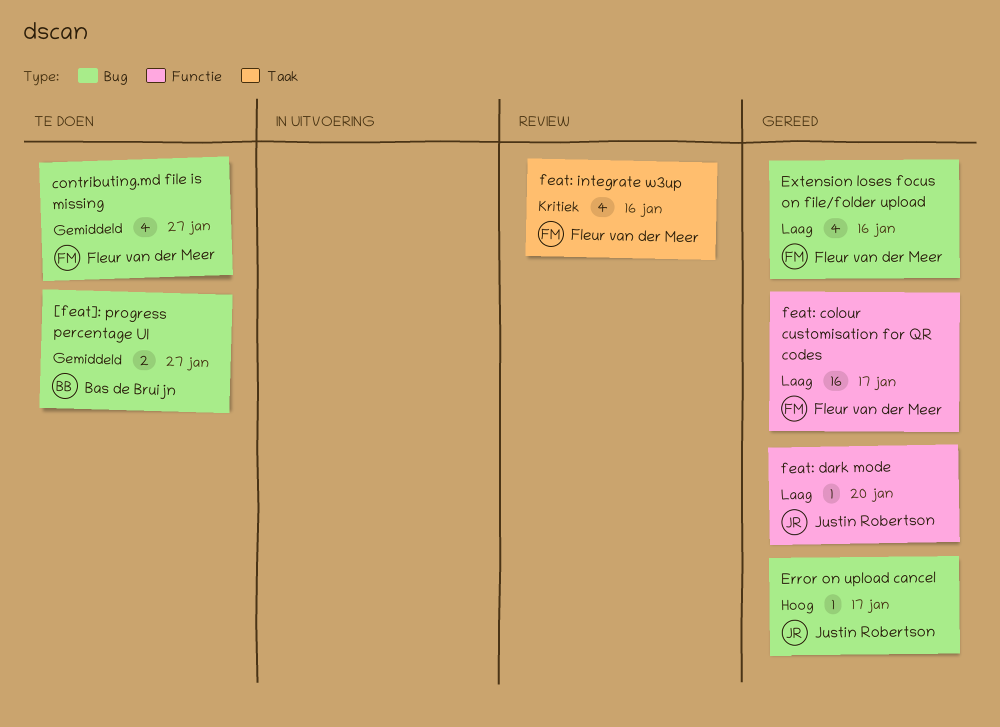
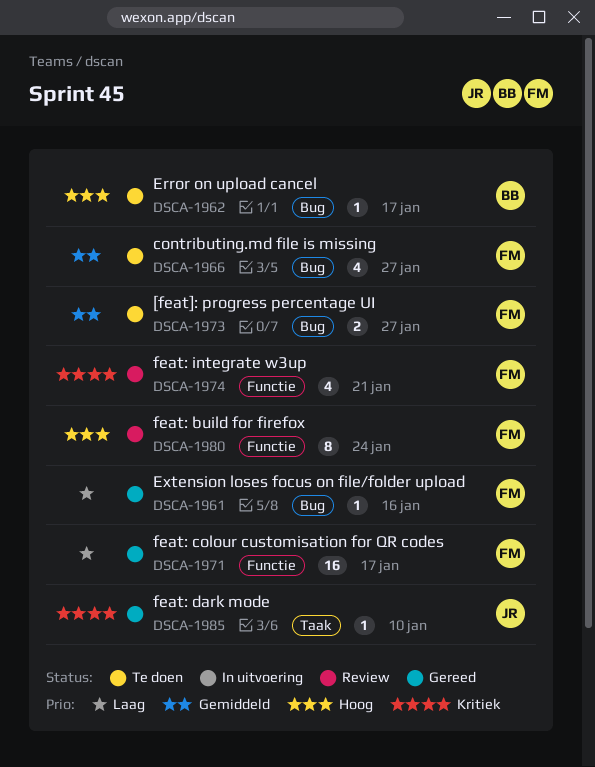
[feat]: progress percentage UI, owner: Bas de Bruijn -> Fleur van der Meer
Error on upload cancel, status: Gereed -> Te doen
Error on upload cancel, owner: Justin Robertson -> Bas de Bruijn
Extension loses focus on file/folder upload, estimate: 4 -> 1
feat: build for firefox: none -> present
feat: dark mode, priority: Laag -> Kritiek
feat: dark mode, label: Functie -> Taak
feat: dark mode, due: Jan 20 -> Jan 10
feat: integrate w3up, label: Taak -> Functie
feat: integrate w3up, due: Jan 16 -> Jan 21

